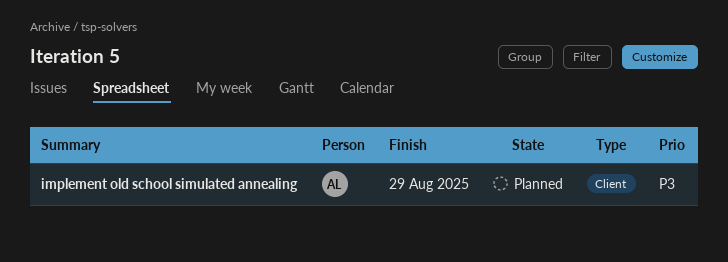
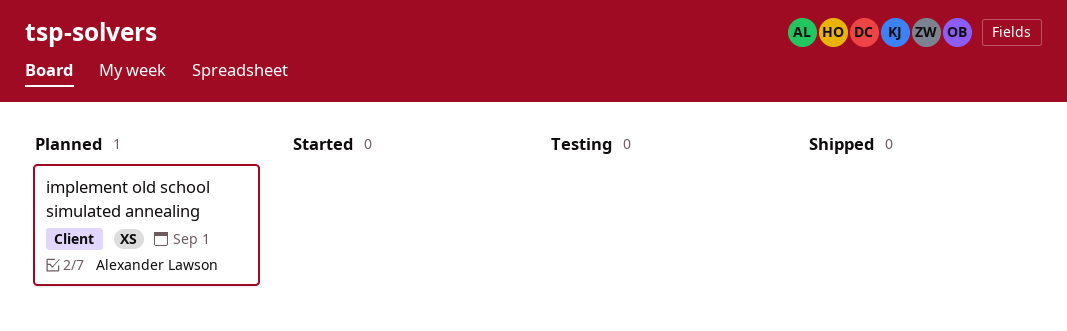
implement old school simulated annealing, due: Aug 29 -> Sep 1

